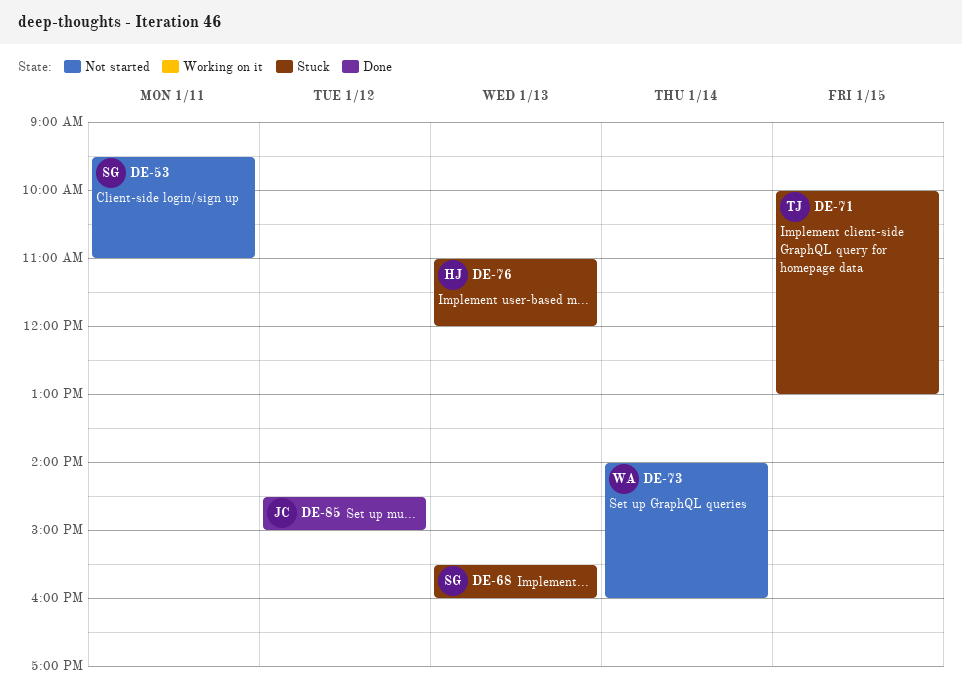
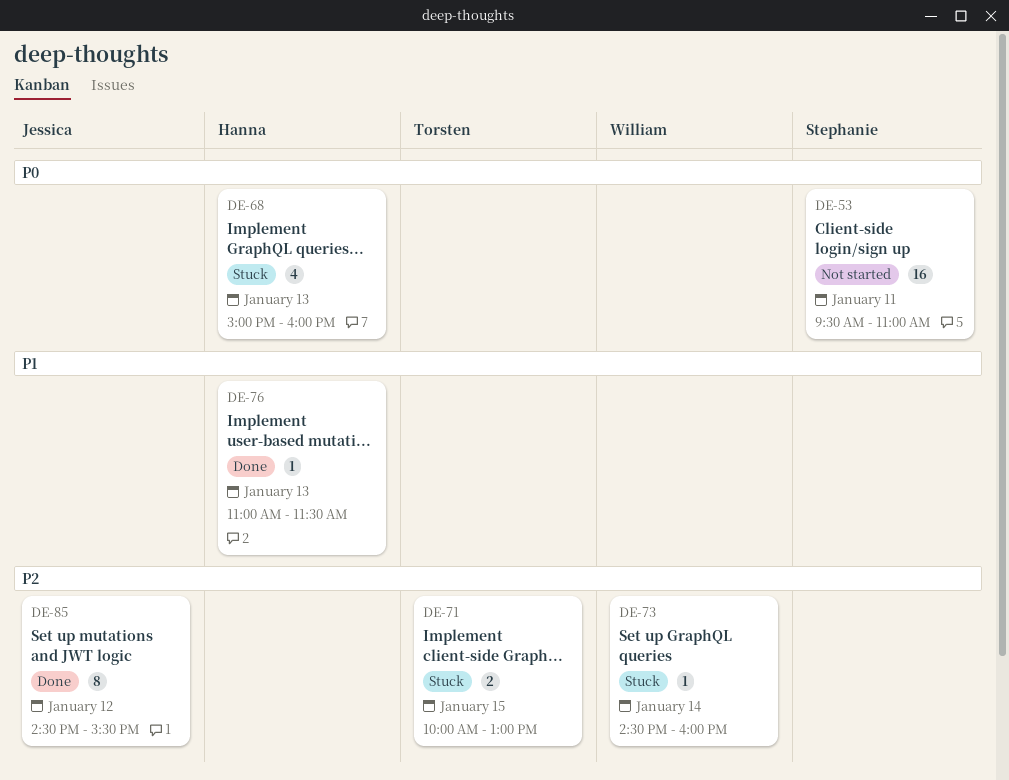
DE-68, owner: Stephanie -> Hanna
DE-68, begins: 15:30 -> 15:00
DE-73, status: Not started -> Stuck
DE-73, begins: 14:00 -> 14:30
DE-76, status: Stuck -> Done
DE-76, ends: 12:00 -> 11:30
DE-85, ends: 15:00 -> 15:30

